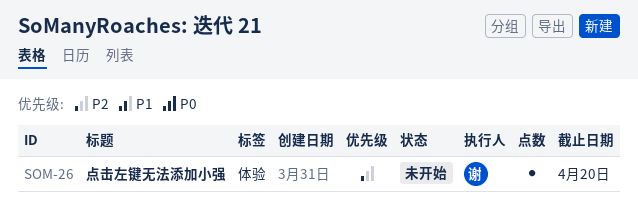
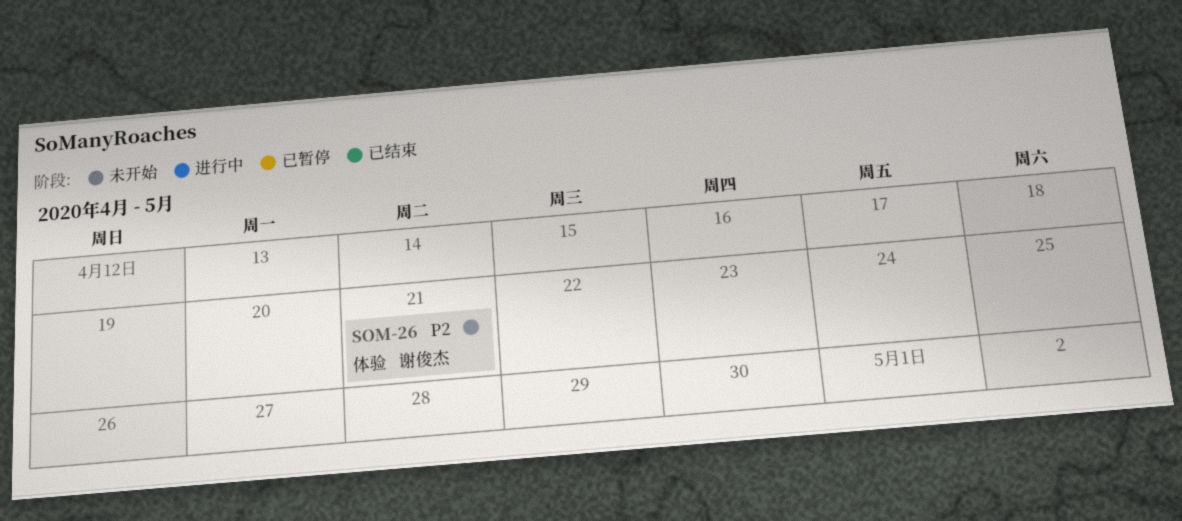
SOM-26, due: Apr 20 -> Apr 21

